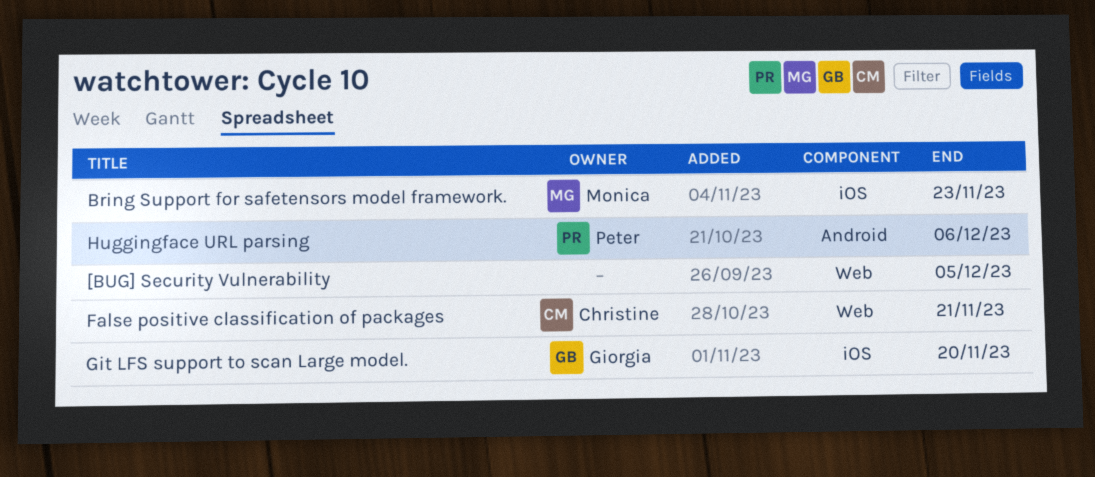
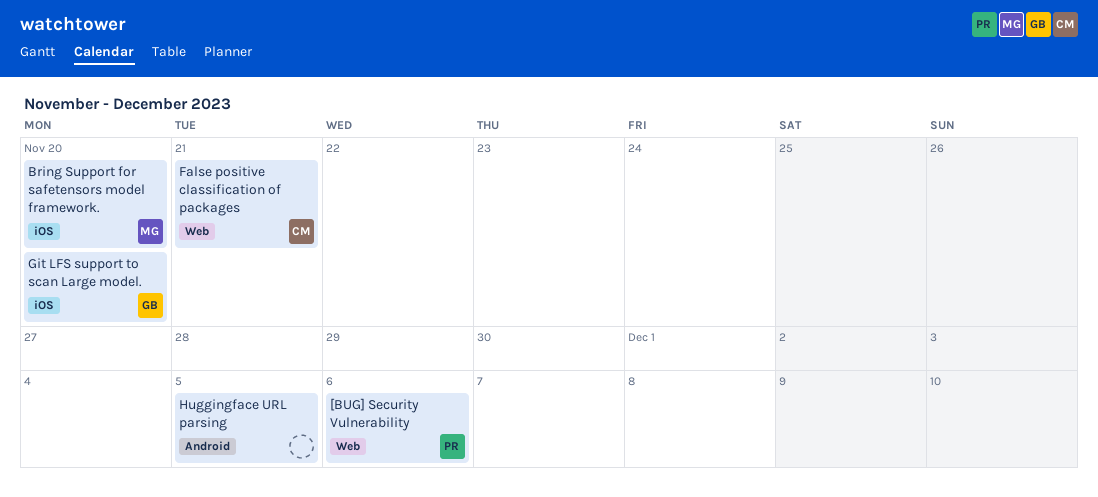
[BUG] Security Vulnerability, owner: none -> Peter
[BUG] Security Vulnerability, due: Dec 5 -> Dec 6
Bring Support for safetensors model framework., due: Nov 23 -> Nov 20
Huggingface URL parsing, owner: Peter -> none
Huggingface URL parsing, due: Dec 6 -> Dec 5

